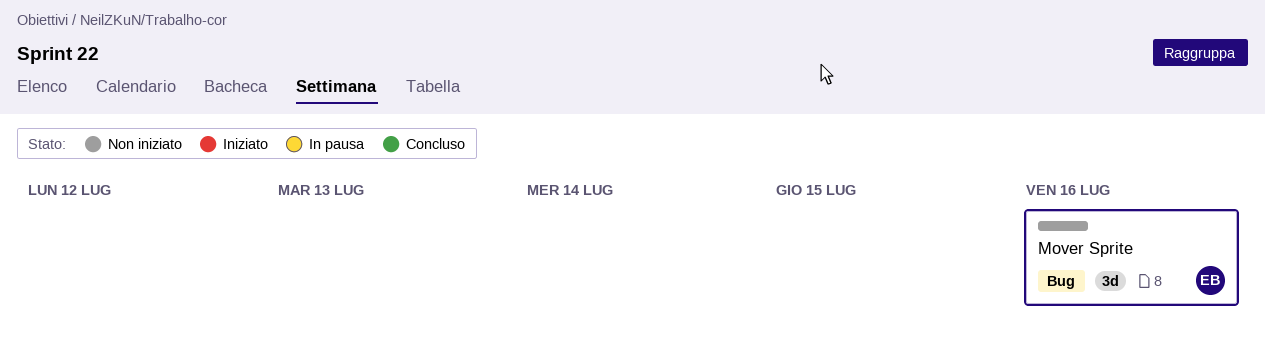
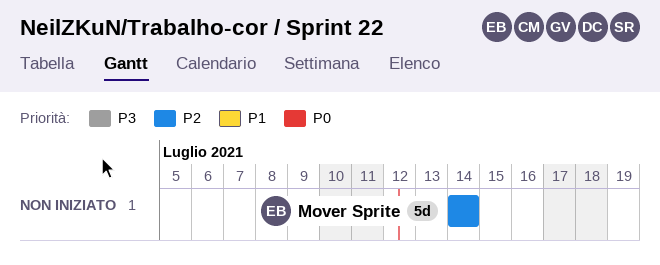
Mover Sprite, estimate: 3d -> 5d
Mover Sprite, due: Jul 16 -> Jul 14

